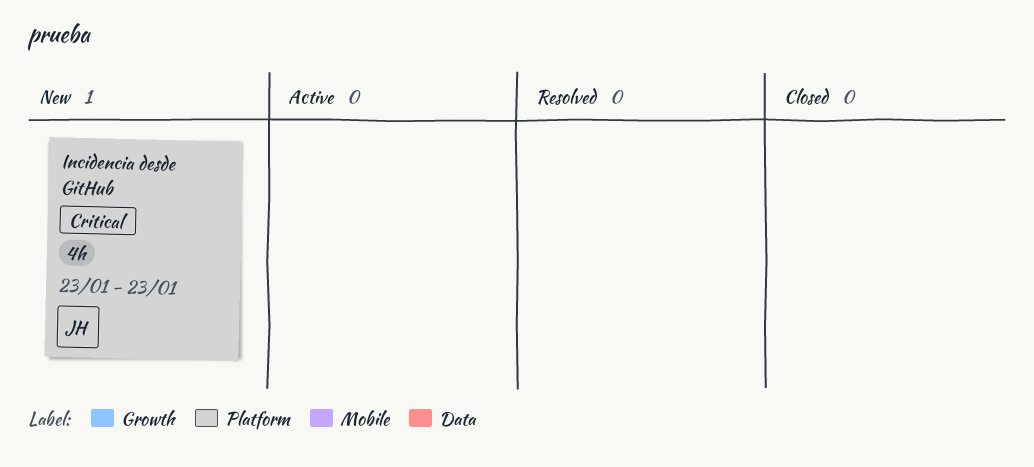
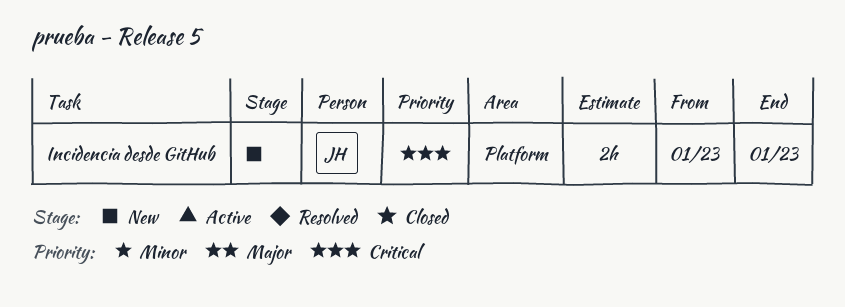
Incidencia desde GitHub, estimate: 4h -> 2h

